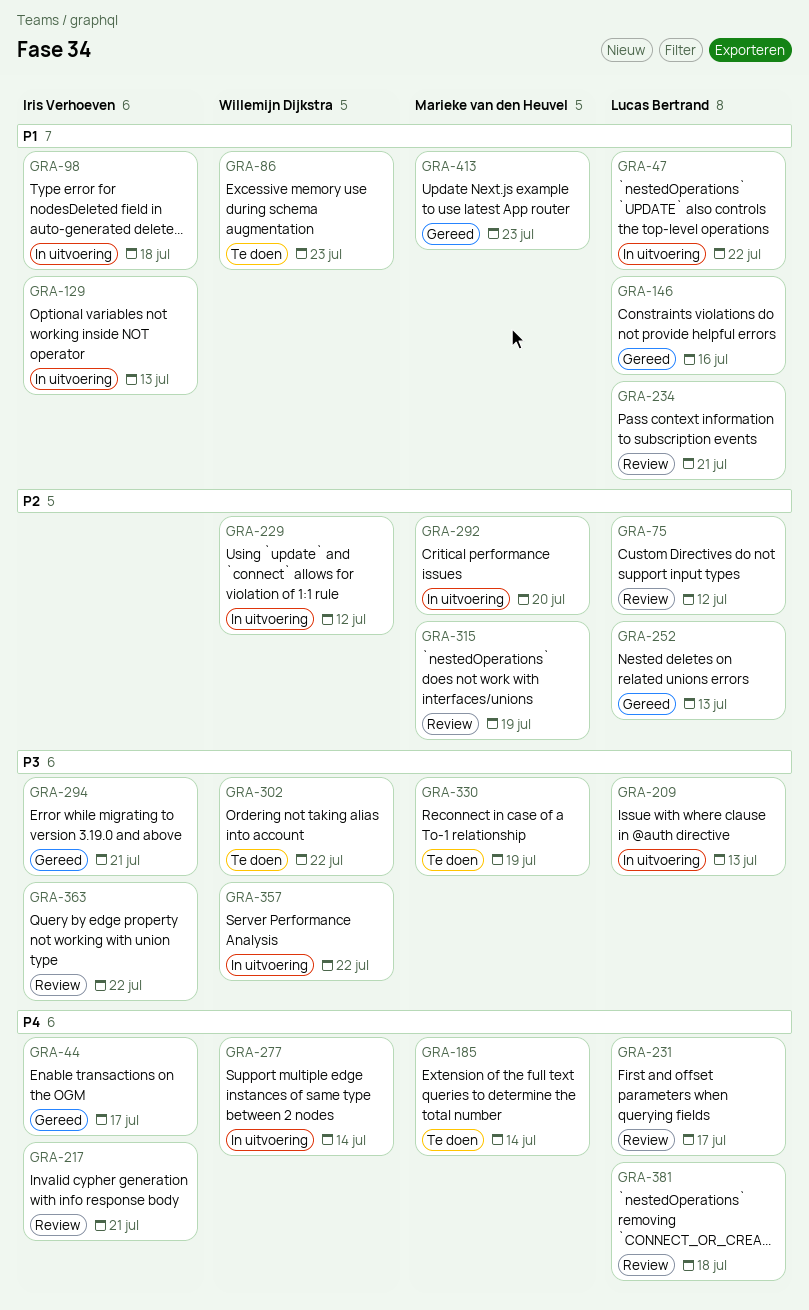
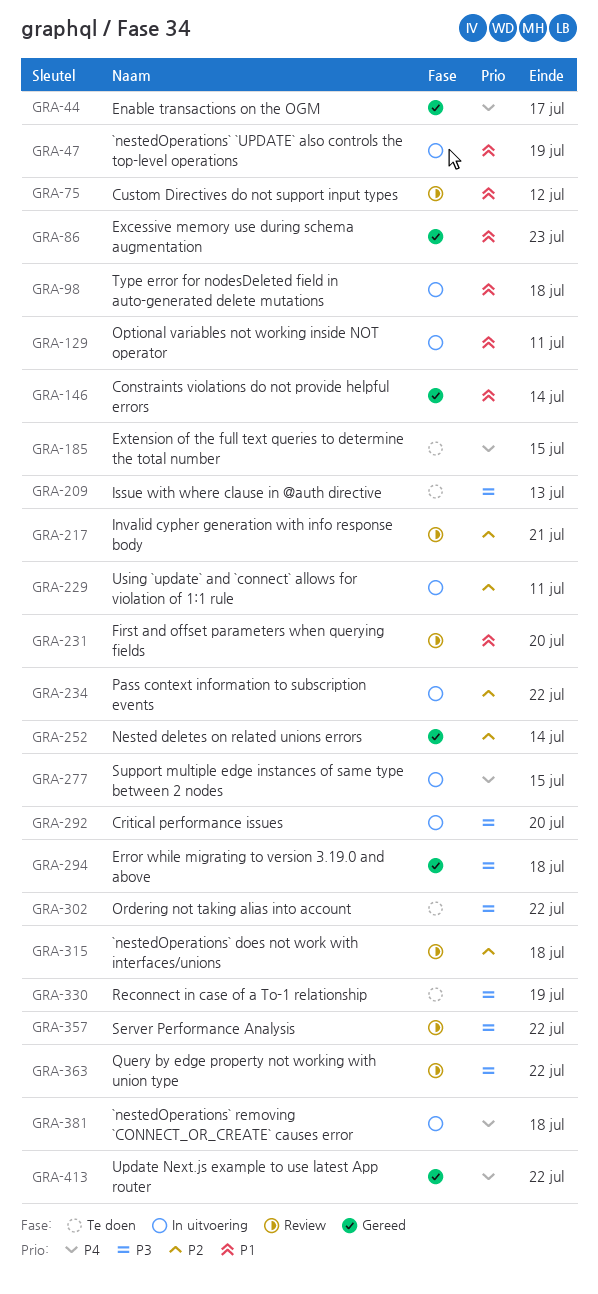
GRA-47, due: Jul 22 -> Jul 19
GRA-75, priority: P2 -> P1
GRA-86, status: Te doen -> Gereed
GRA-129, due: Jul 13 -> Jul 11
GRA-146, due: Jul 16 -> Jul 14
GRA-185, due: Jul 14 -> Jul 15
GRA-209, status: In uitvoering -> Te doen
GRA-217, priority: P4 -> P2
GRA-229, due: Jul 12 -> Jul 11
GRA-231, priority: P4 -> P1
GRA-231, due: Jul 17 -> Jul 20
GRA-234, status: Review -> In uitvoering
GRA-234, priority: P1 -> P2
GRA-234, due: Jul 21 -> Jul 22
GRA-252, due: Jul 13 -> Jul 14
GRA-277, due: Jul 14 -> Jul 15
GRA-292, priority: P2 -> P3
GRA-294, due: Jul 21 -> Jul 18
GRA-315, due: Jul 19 -> Jul 18
GRA-357, status: In uitvoering -> Review
GRA-381, status: Review -> In uitvoering
GRA-413, priority: P1 -> P4
GRA-413, due: Jul 23 -> Jul 22

